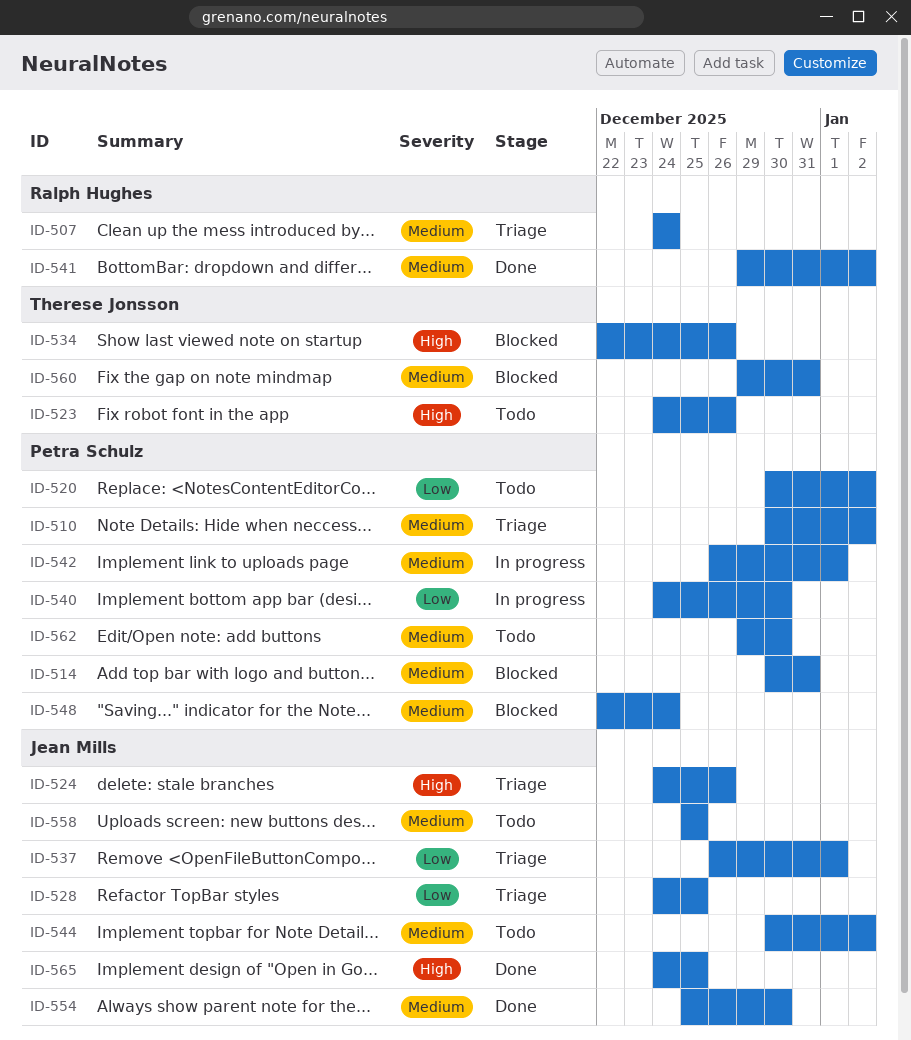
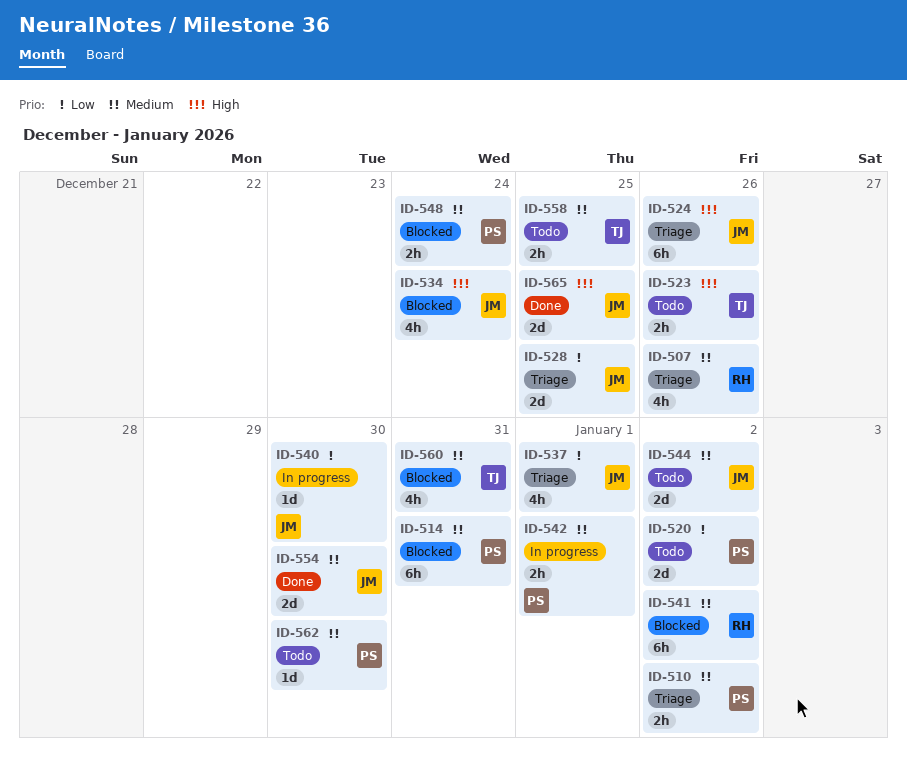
ID-507, due: Dec 24 -> Dec 26
ID-534, owner: Therese Jonsson -> Jean Mills
ID-534, due: Dec 26 -> Dec 24
ID-540, owner: Petra Schulz -> Jean Mills
ID-541, status: Done -> Blocked
ID-558, owner: Jean Mills -> Therese Jonsson

